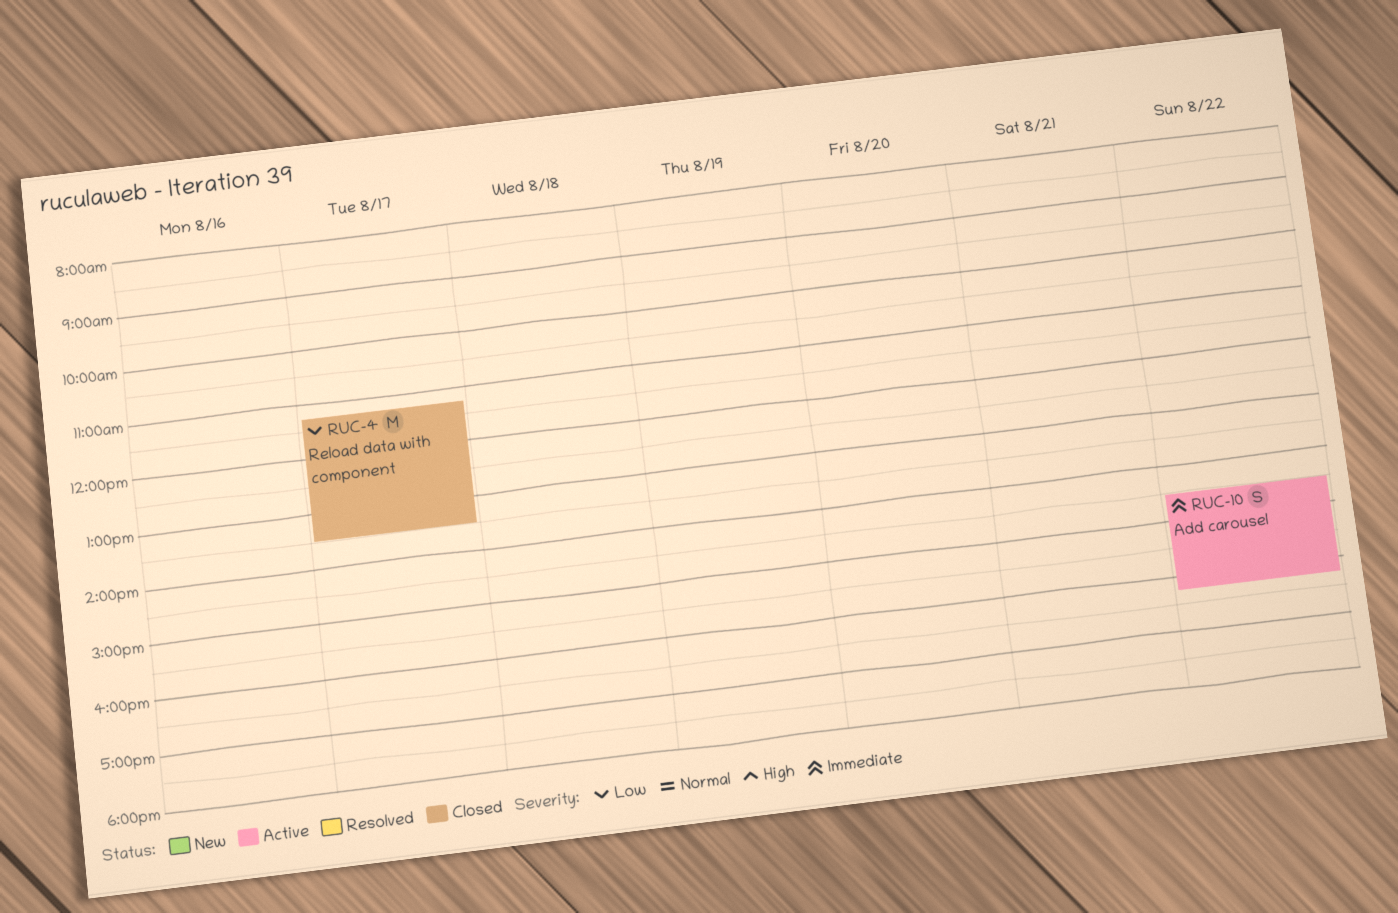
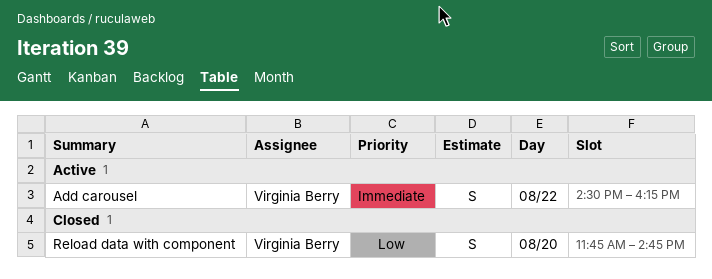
Reload data with component, estimate: M -> S
Reload data with component, day: Aug 17 -> Aug 20
Reload data with component, begins: 11:15 -> 11:45
Reload data with component, ends: 13:30 -> 14:45

